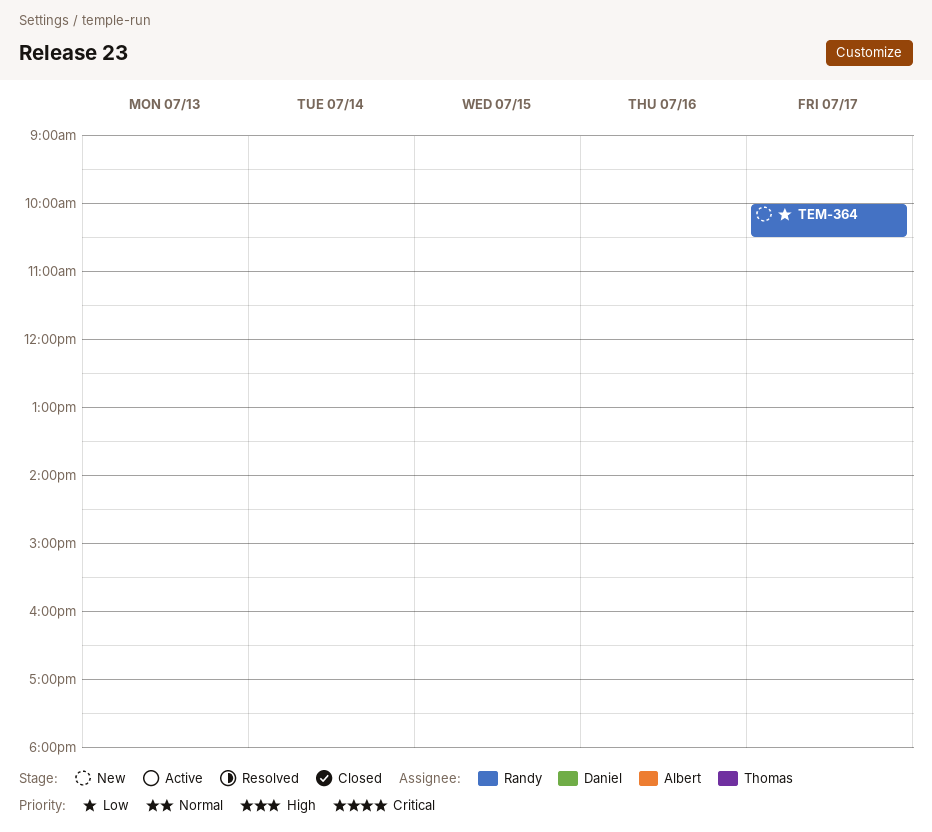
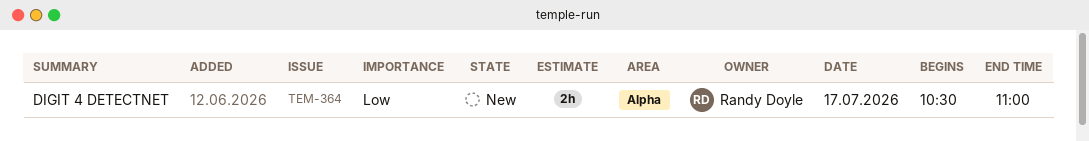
TEM-364, begins: 10:00 -> 10:30
TEM-364, ends: 10:30 -> 11:00

